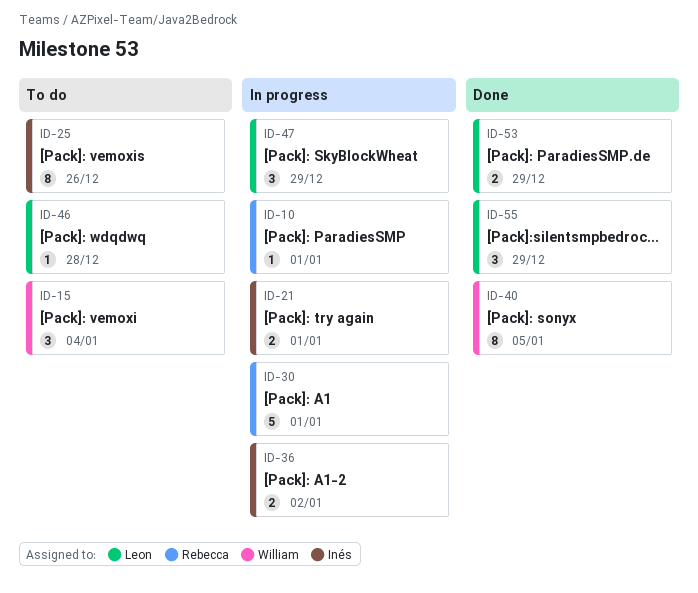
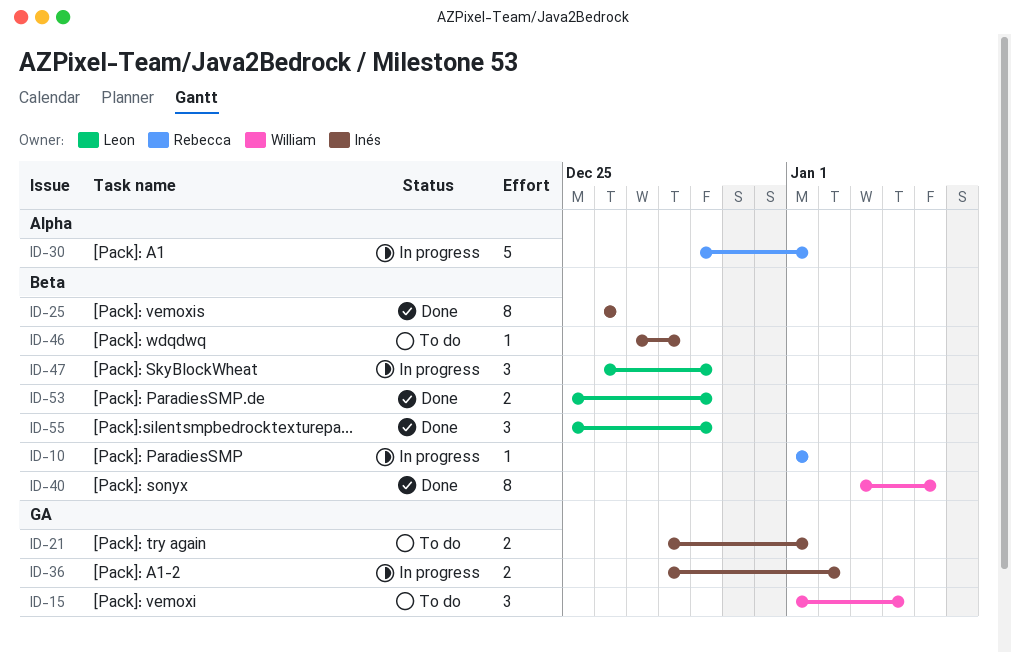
ID-21, status: In progress -> To do
ID-25, status: To do -> Done
ID-46, owner: Leon -> Inés

